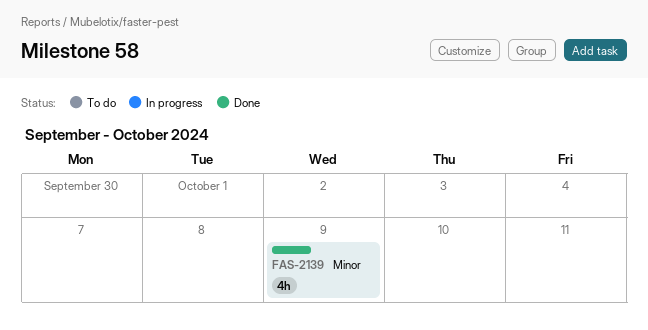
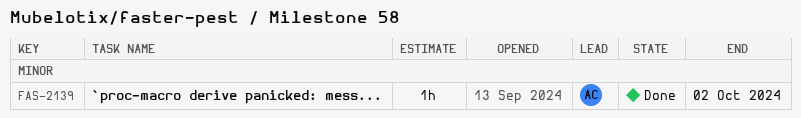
FAS-2139, estimate: 4h -> 1h
FAS-2139, due: Oct 9 -> Oct 2

